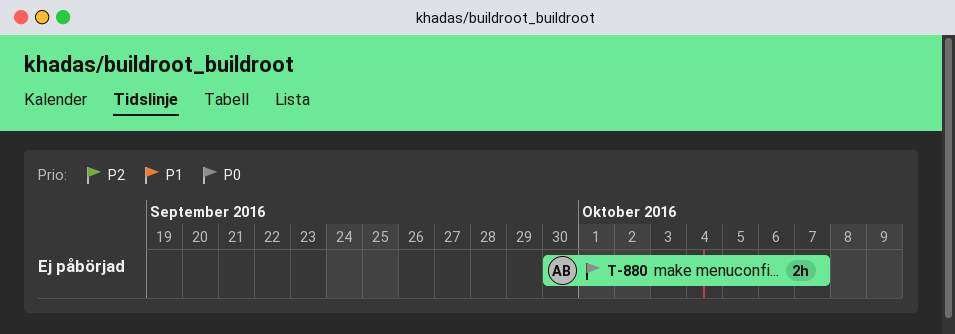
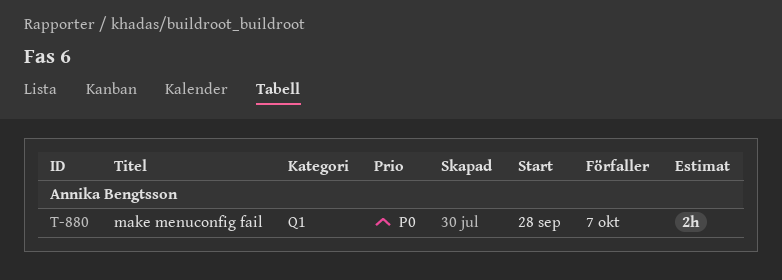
T-880, start: Sep 30 -> Sep 28

